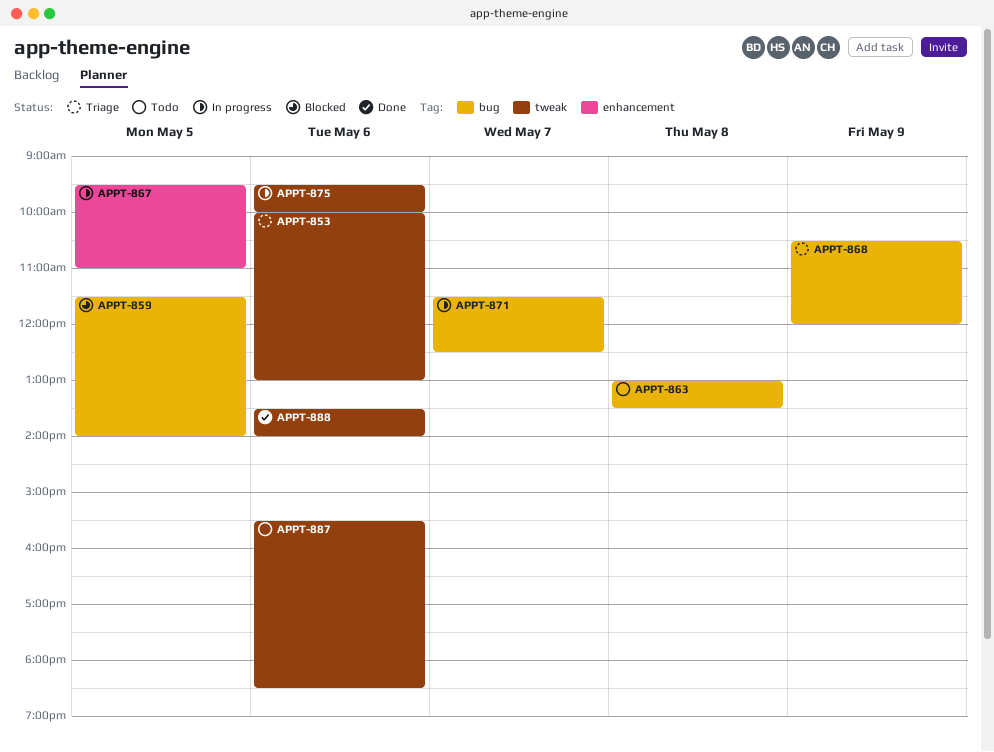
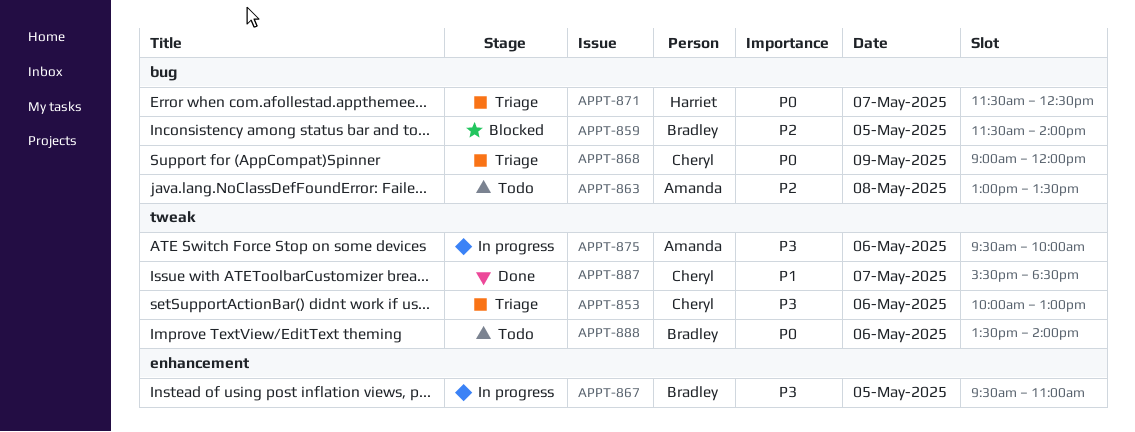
APPT-868, begins: 10:30 -> 09:00
APPT-871, status: In progress -> Triage
APPT-887, status: Todo -> Done
APPT-887, day: May 6 -> May 7
APPT-888, status: Done -> Todo

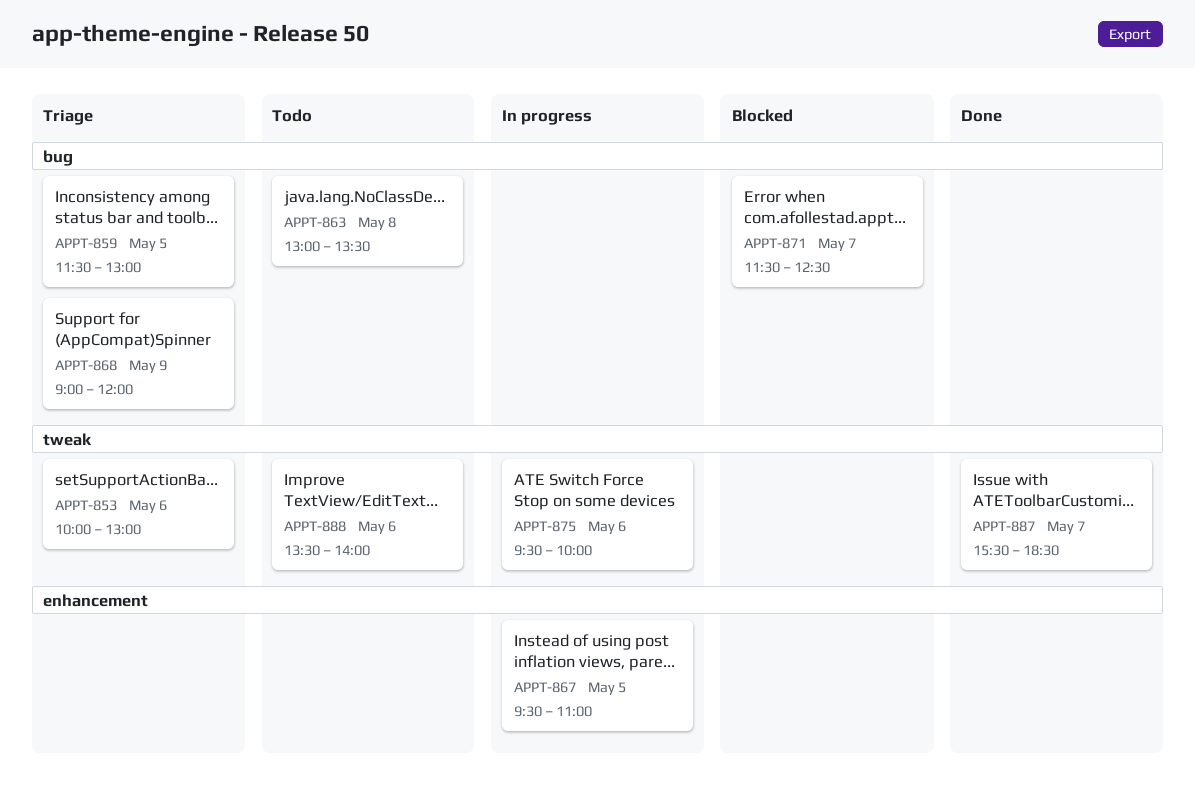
APPT-859, status: Blocked -> Triage
APPT-859, ends: 14:00 -> 13:00
APPT-871, status: Triage -> Blocked

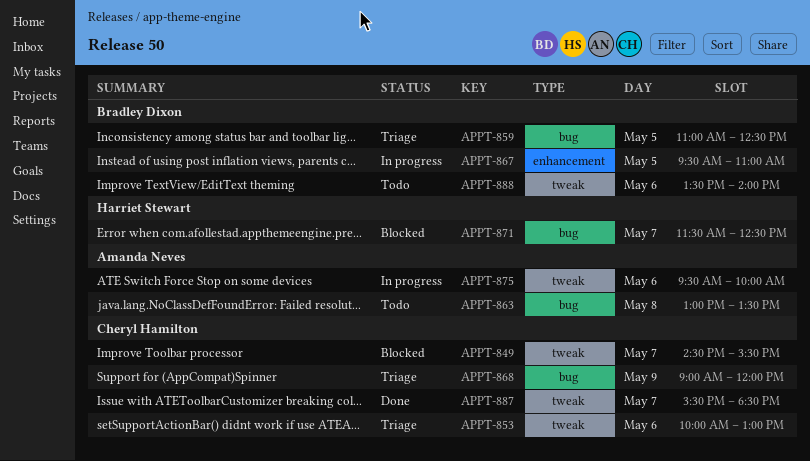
APPT-849: none -> present
APPT-859, begins: 11:30 -> 11:00
APPT-859, ends: 13:00 -> 12:30

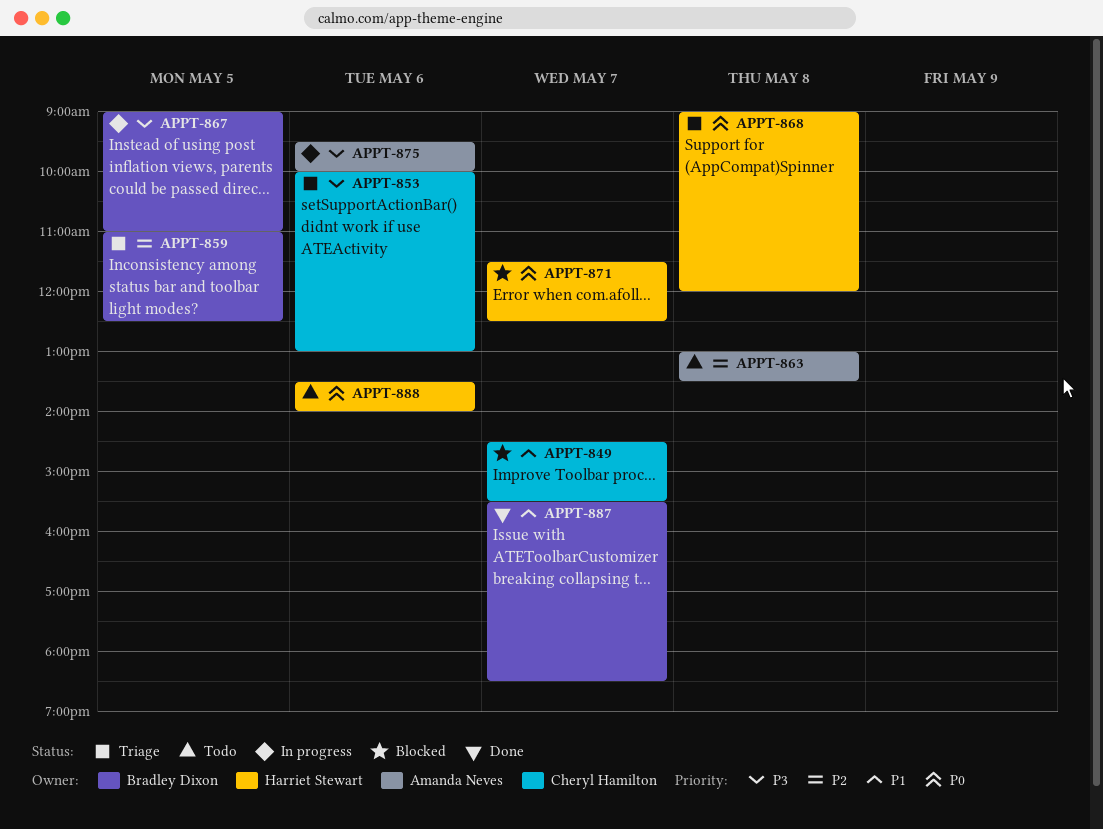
APPT-867, begins: 09:30 -> 09:00
APPT-868, owner: Cheryl Hamilton -> Harriet Stewart
APPT-868, day: May 9 -> May 8
APPT-887, owner: Cheryl Hamilton -> Bradley Dixon
APPT-888, owner: Bradley Dixon -> Harriet Stewart

